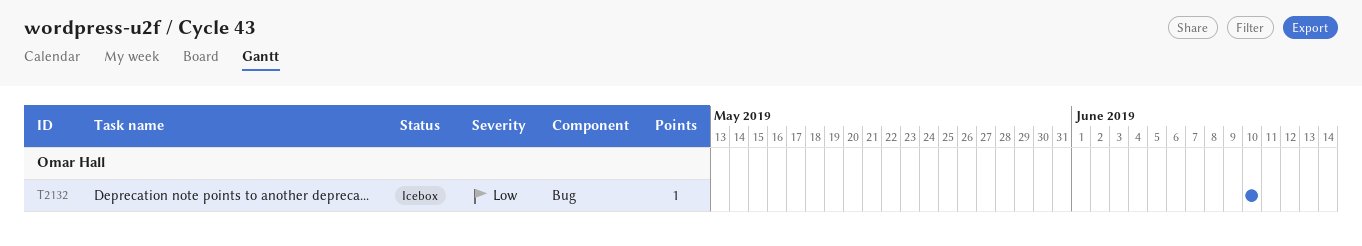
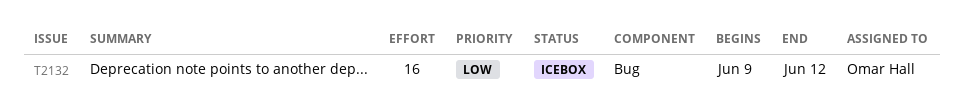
T2132, estimate: 1 -> 16
T2132, start: Jun 10 -> Jun 9
T2132, due: Jun 10 -> Jun 12

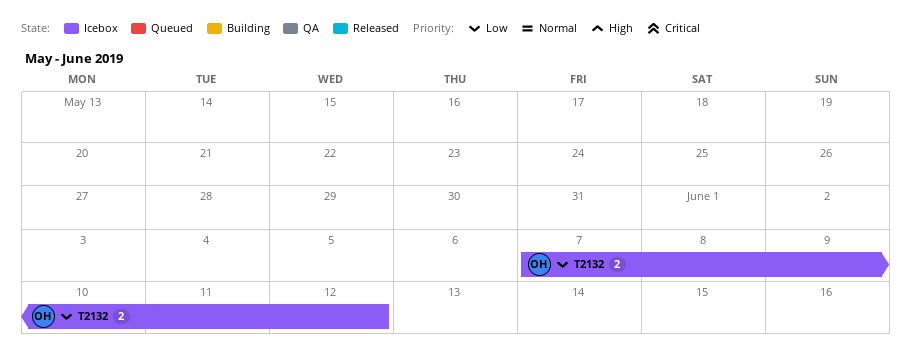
T2132, estimate: 16 -> 2
T2132, start: Jun 9 -> Jun 7

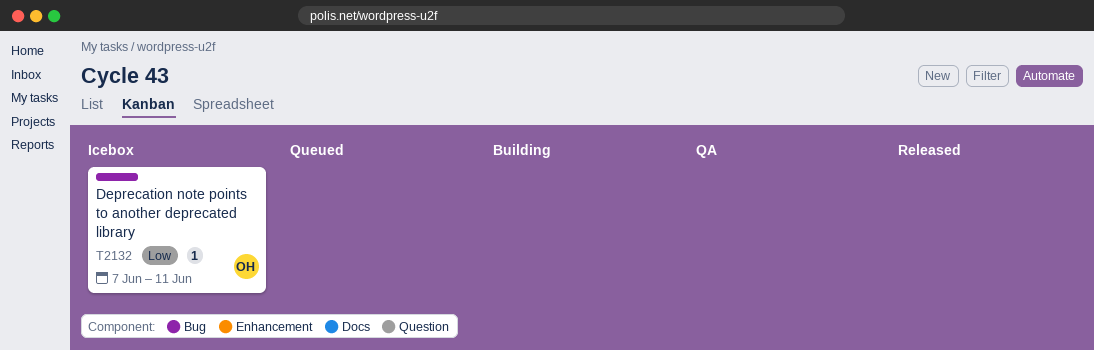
T2132, estimate: 2 -> 1
T2132, due: Jun 12 -> Jun 11

